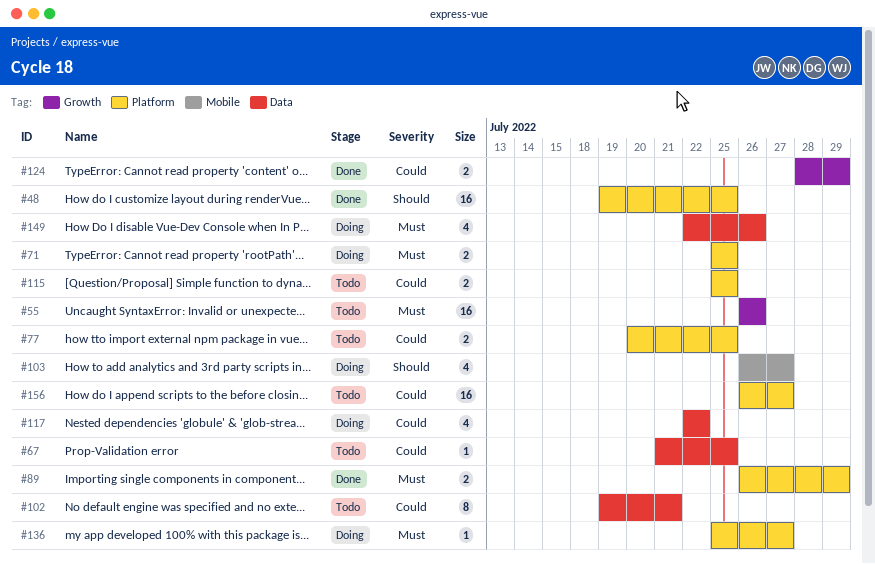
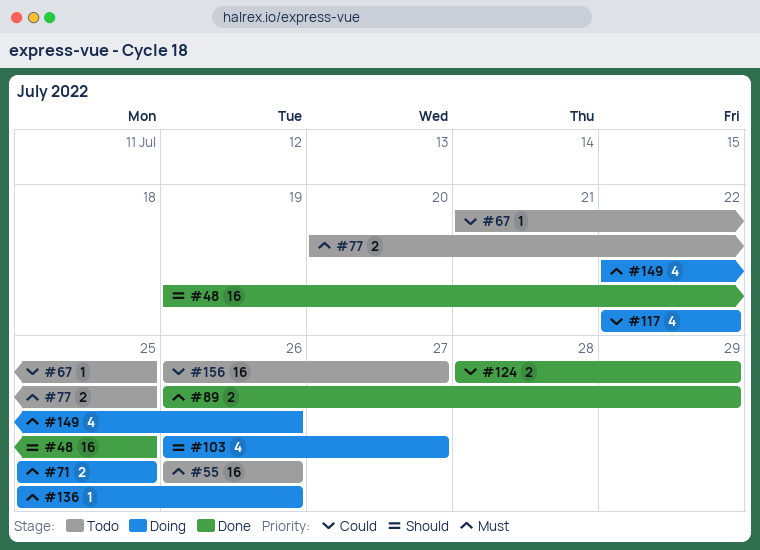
#77, priority: Could -> Must
#102: present -> none
#115: present -> none
#136, due: Jul 27 -> Jul 26

